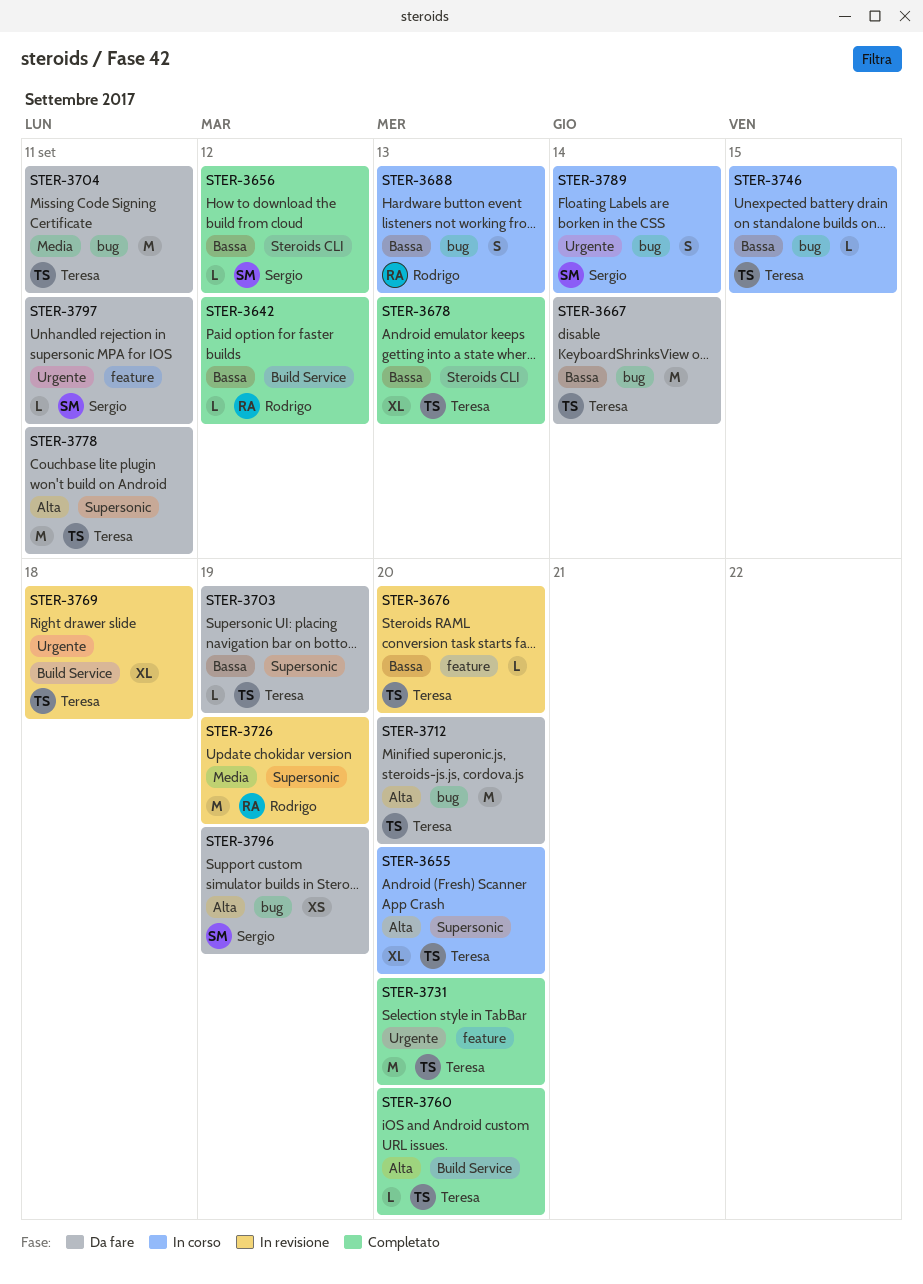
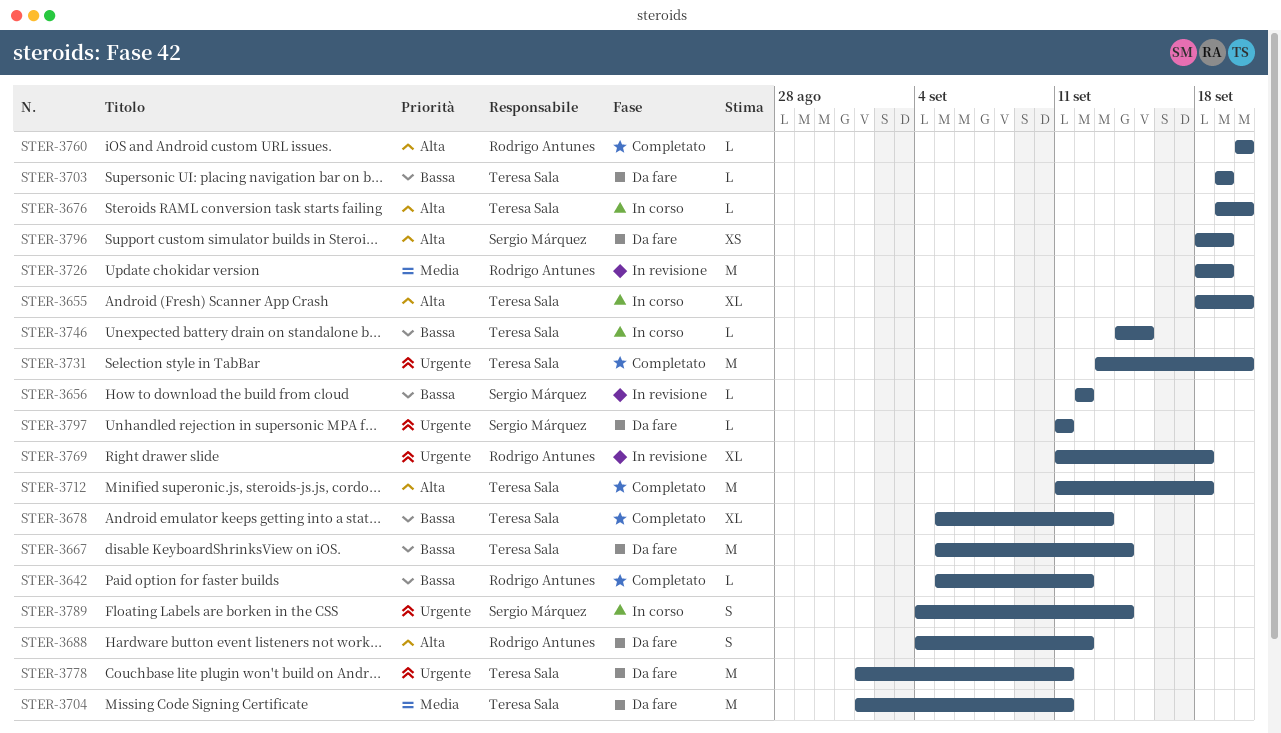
STER-3656, status: Completato -> In revisione
STER-3676, status: In revisione -> In corso
STER-3676, priority: Bassa -> Alta
STER-3688, status: In corso -> Da fare
STER-3688, priority: Bassa -> Alta
STER-3688, due: Sep 13 -> Sep 12
STER-3712, status: Da fare -> Completato
STER-3712, due: Sep 20 -> Sep 18
STER-3760, owner: Teresa Sala -> Rodrigo Antunes
STER-3769, owner: Teresa Sala -> Rodrigo Antunes
STER-3778, priority: Alta -> Urgente

